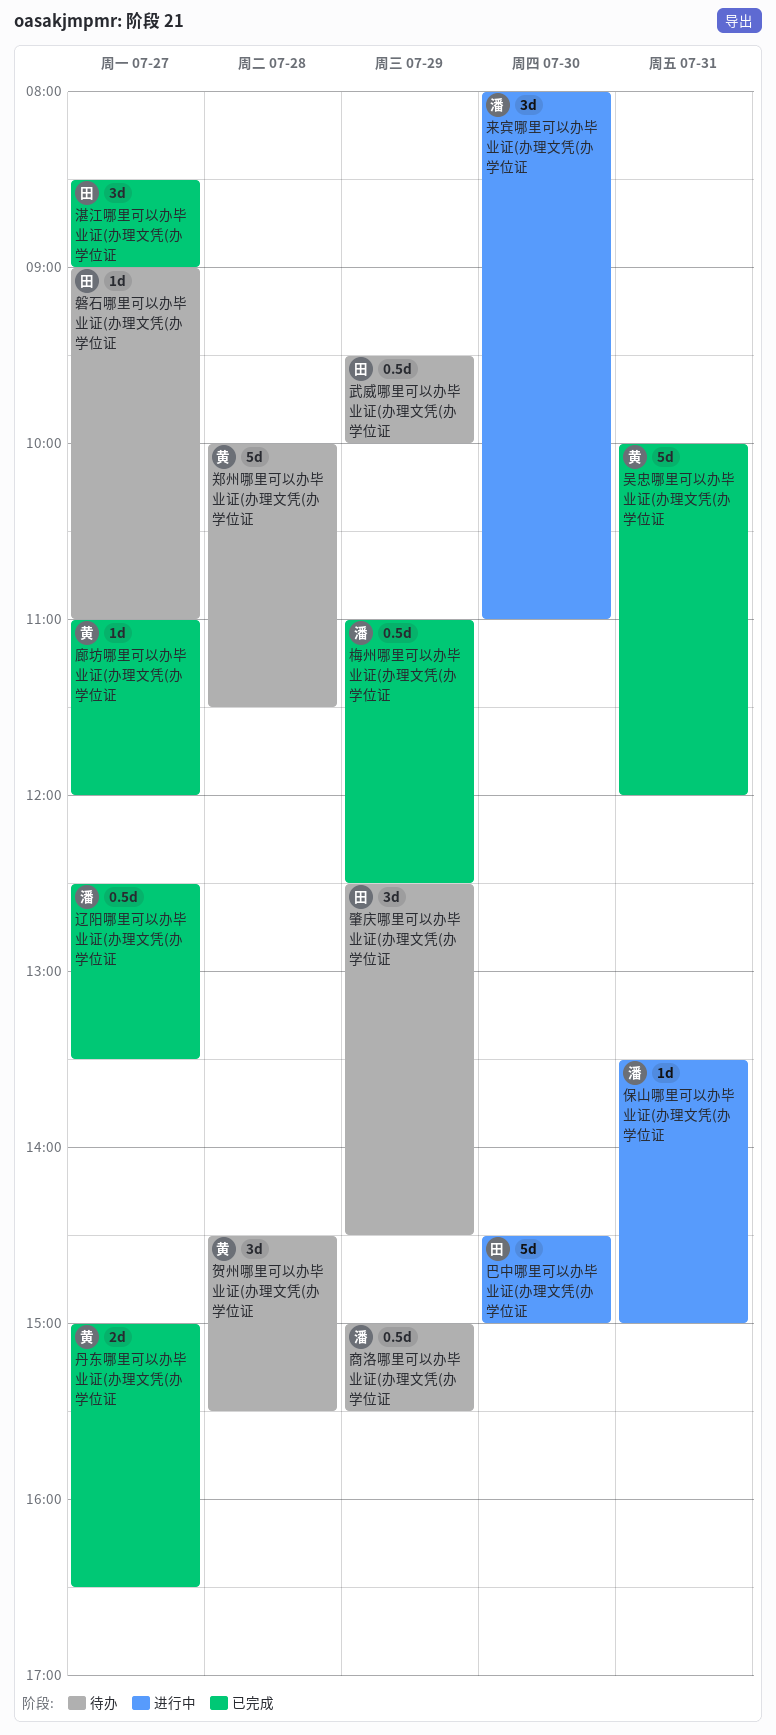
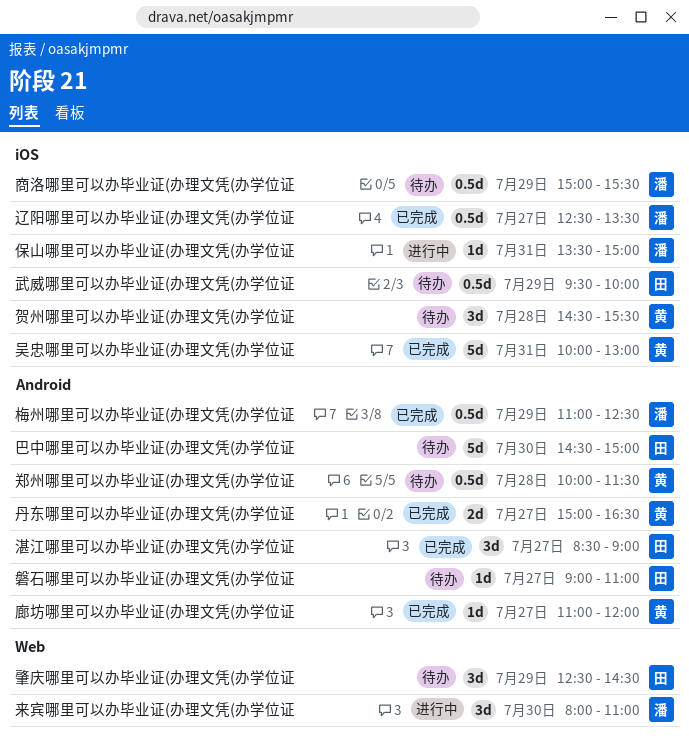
吴忠哪里可以办毕业证(办理文凭(办学位证, ends: 12:00 -> 13:00
巴中哪里可以办毕业证(办理文凭(办学位证, status: 进行中 -> 待办
郑州哪里可以办毕业证(办理文凭(办学位证, estimate: 5d -> 0.5d

